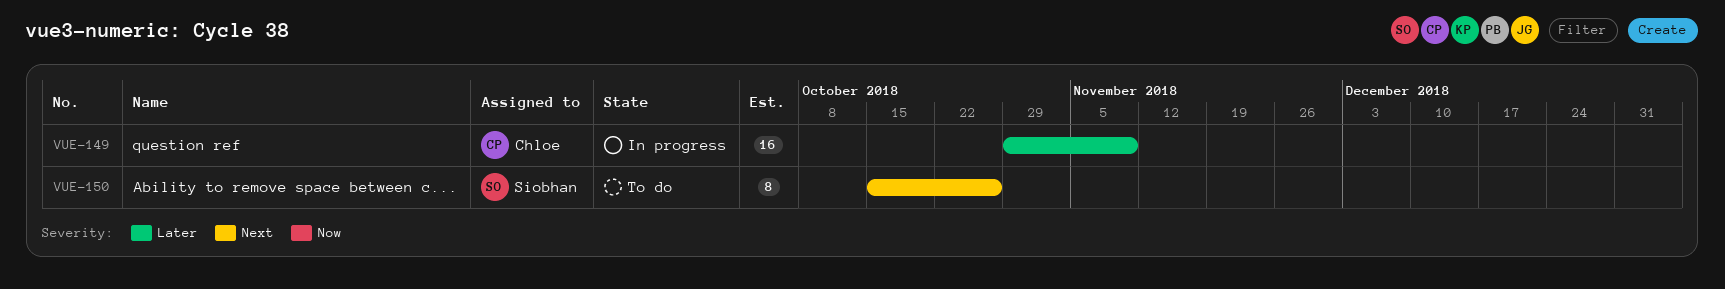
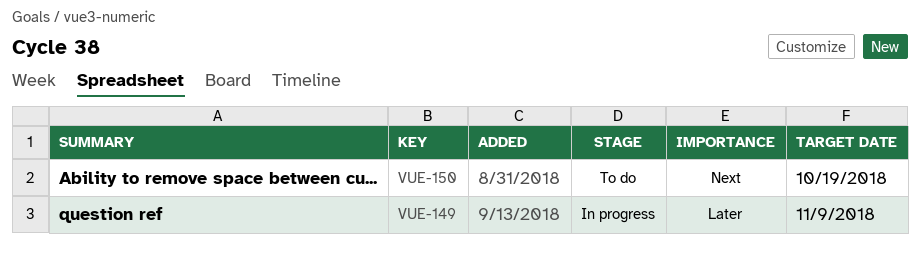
VUE-150, due: Oct 26 -> Oct 19

